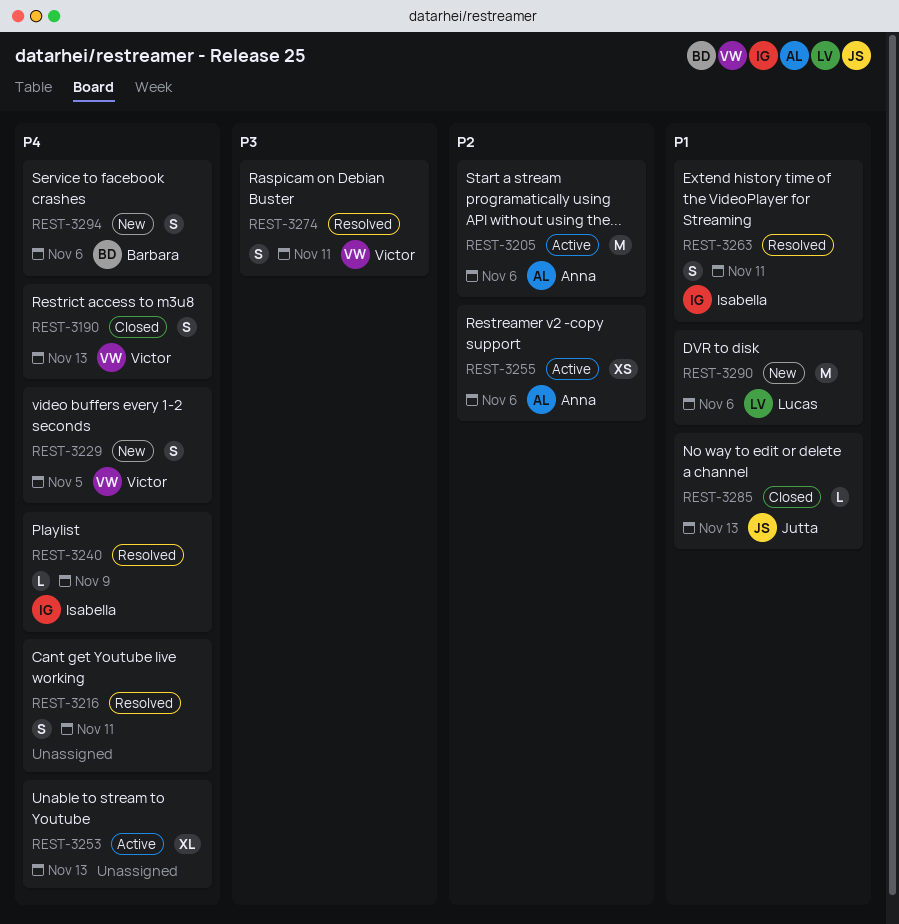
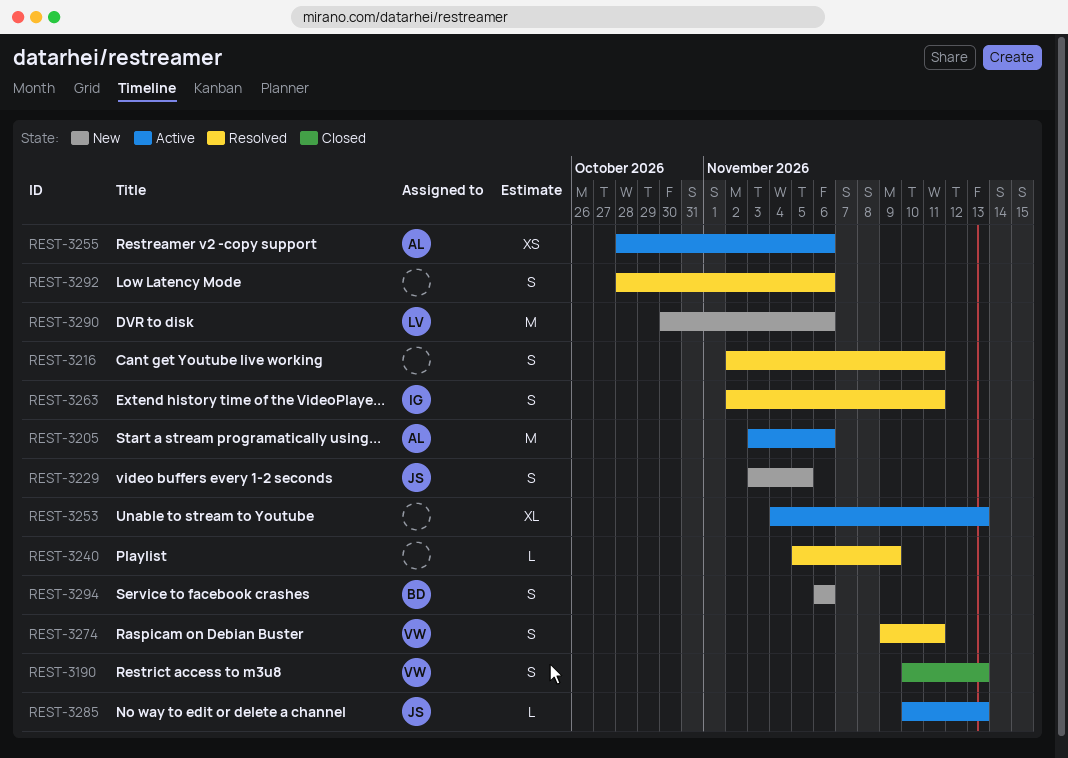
REST-3229, owner: Victor -> Jutta
REST-3240, owner: Isabella -> none
REST-3285, status: Closed -> Active
REST-3292: none -> present

